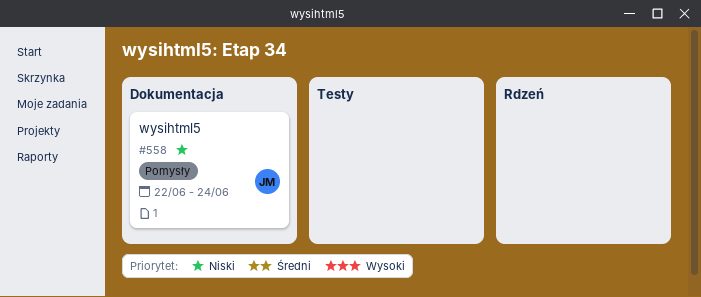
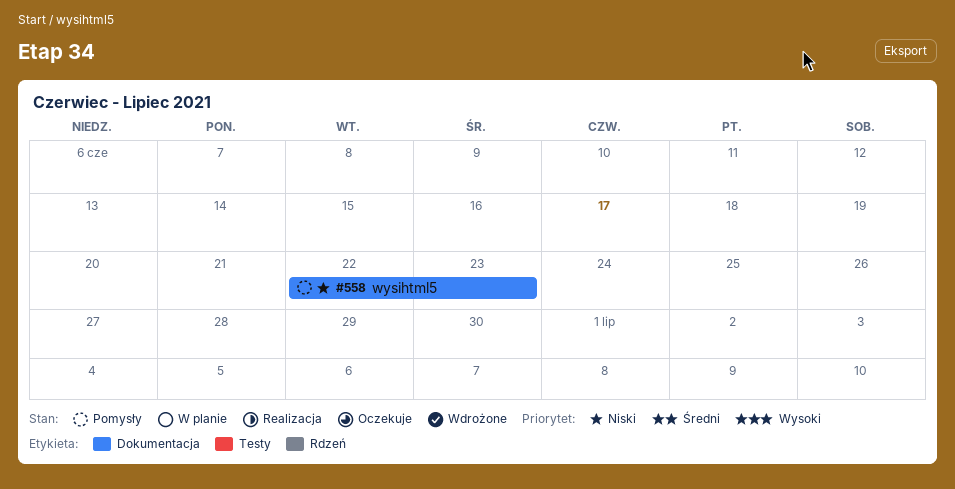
#558, due: Jun 24 -> Jun 23

